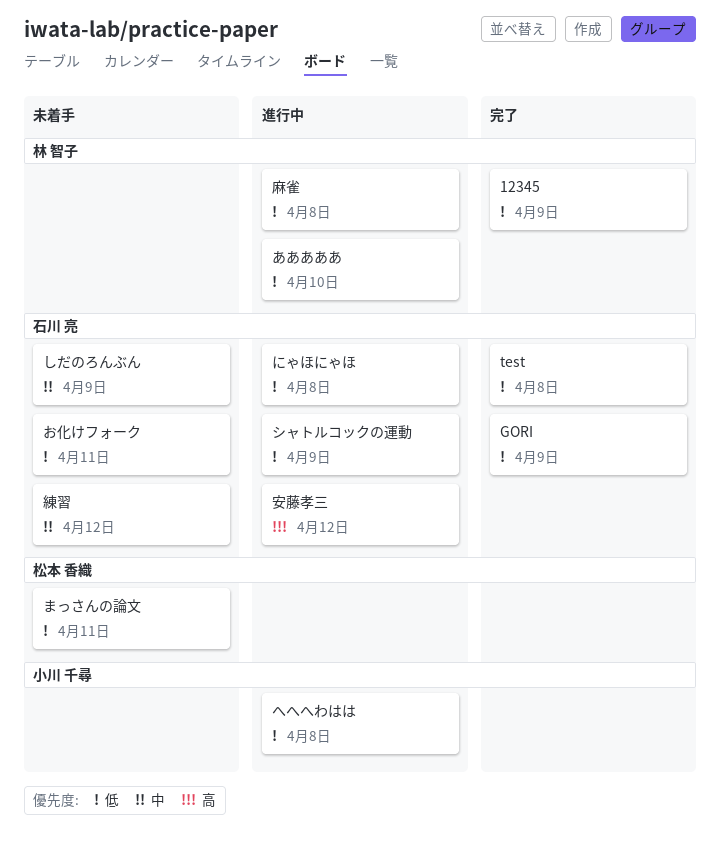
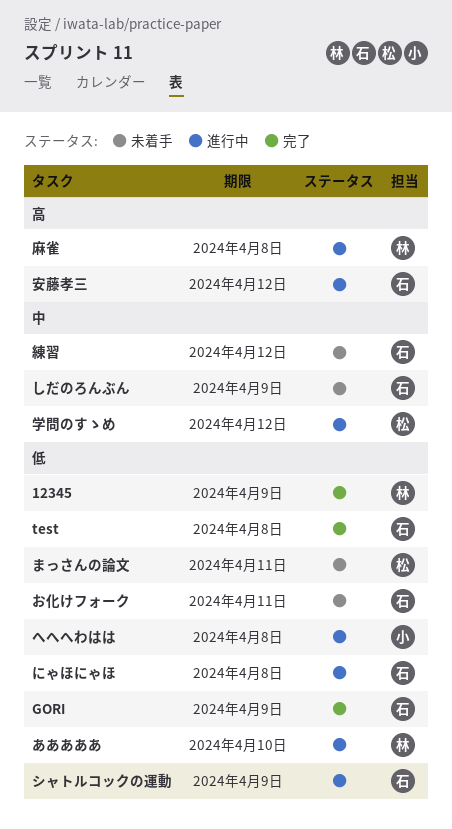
学問のすゝめ: none -> present
麻雀, priority: 低 -> 高

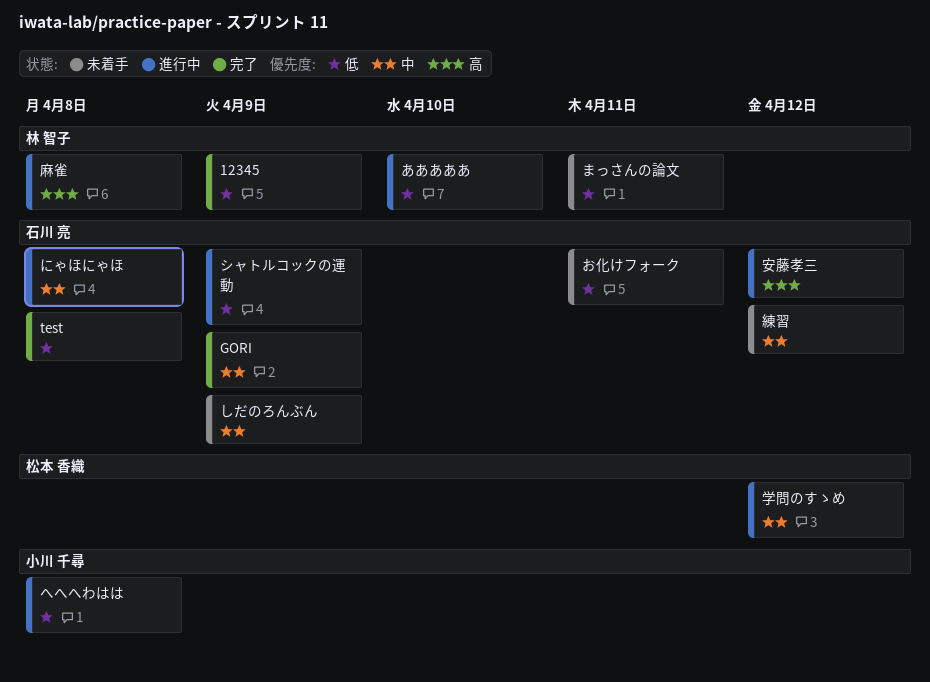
GORI, priority: 低 -> 中
にゃほにゃほ, priority: 低 -> 中
まっさんの論文, owner: 松本 香織 -> 林 智子

